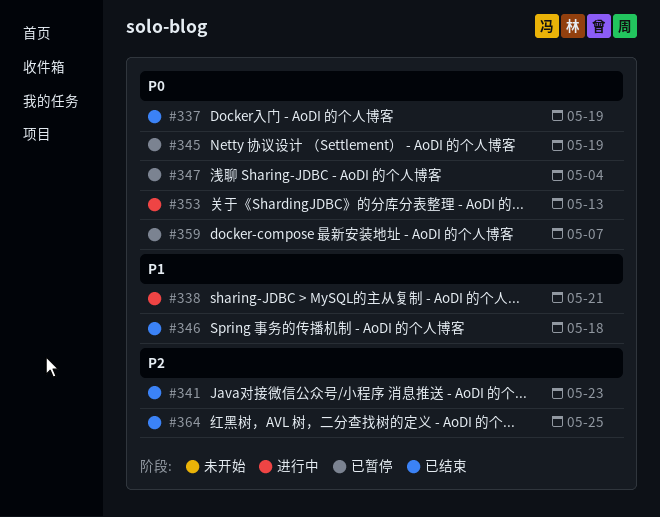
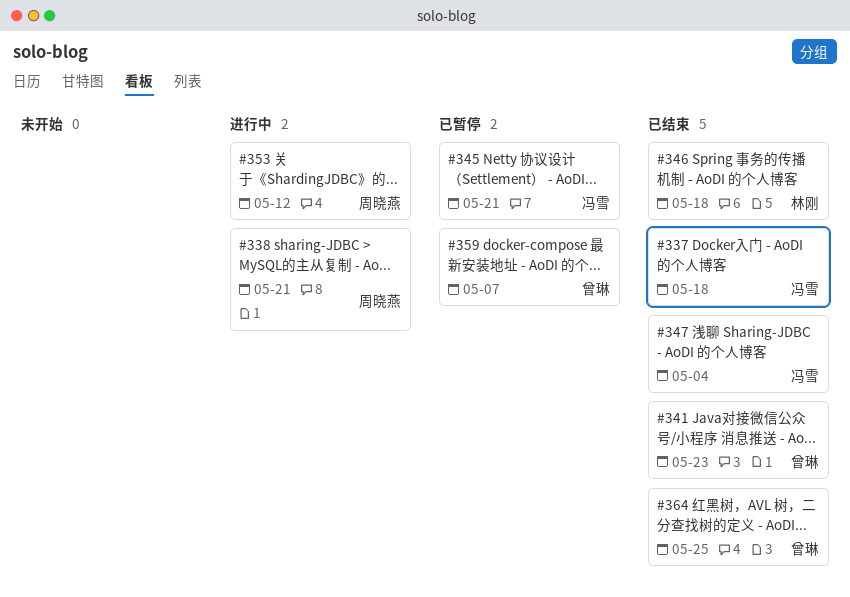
#337, due: May 19 -> May 18
#345, due: May 19 -> May 21
#347, status: 已暂停 -> 已结束
#353, due: May 13 -> May 12

